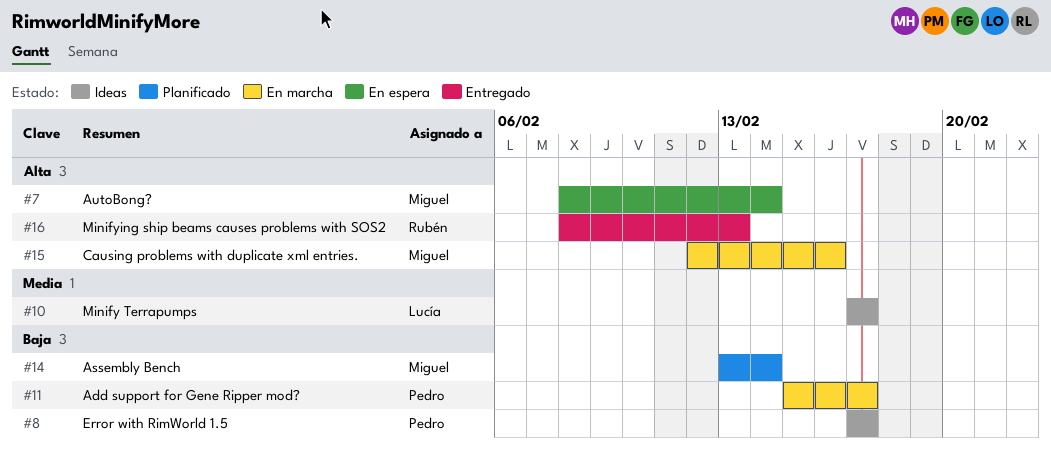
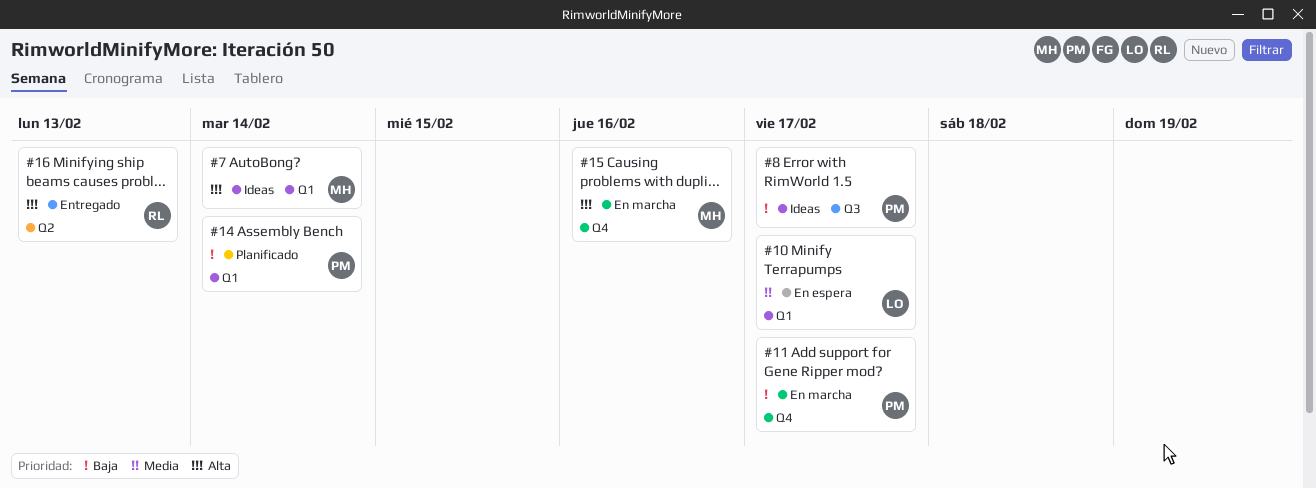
#7, status: En espera -> Ideas
#10, status: Ideas -> En espera
#14, owner: Miguel -> Pedro

